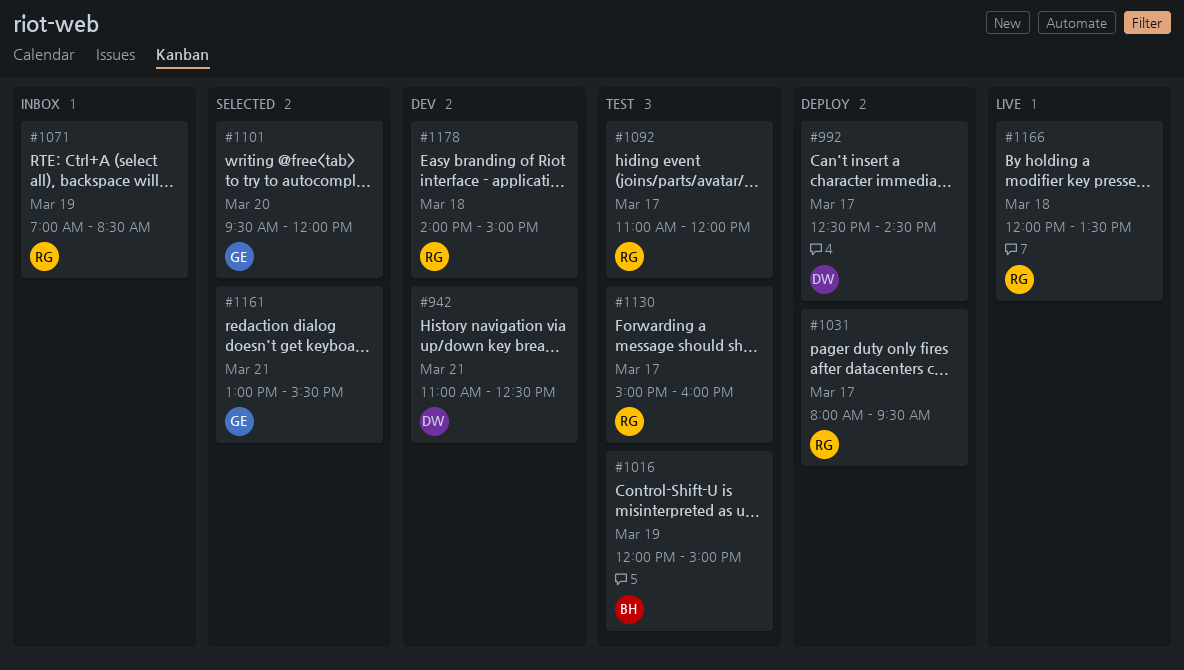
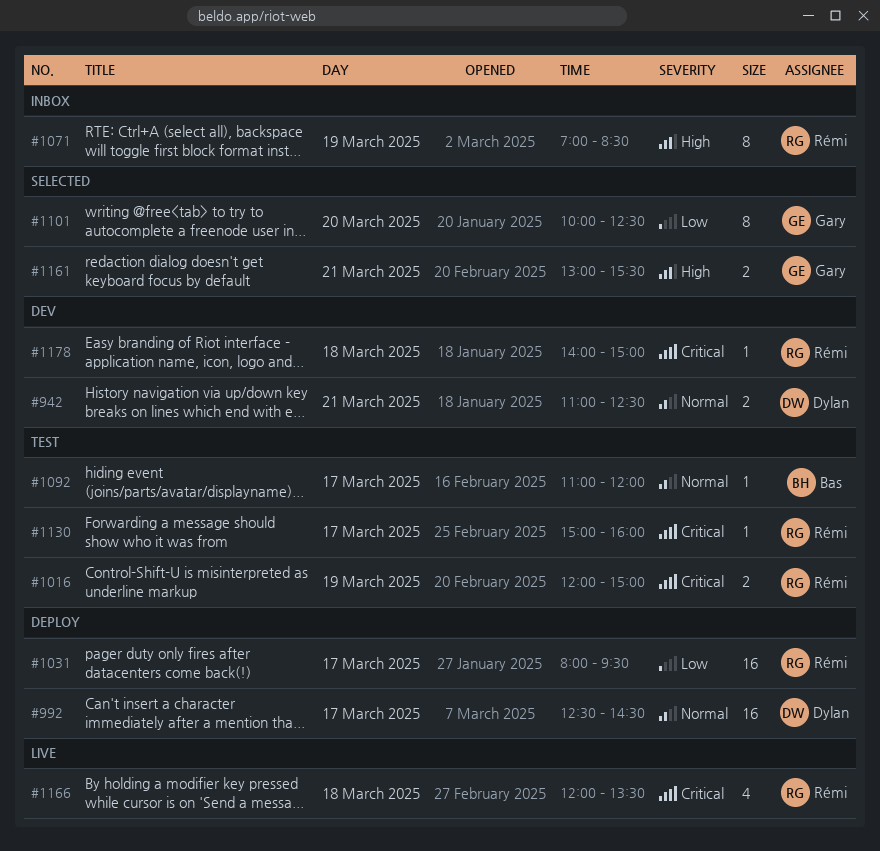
#1016, owner: Bas -> Rémi
#1092, owner: Rémi -> Bas
#1101, begins: 09:30 -> 10:00
#1101, ends: 12:00 -> 12:30

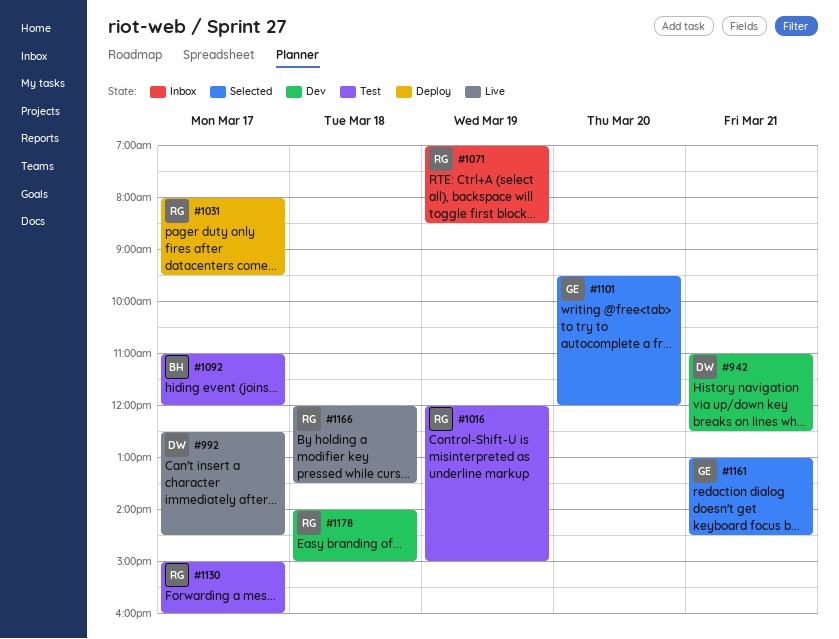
#992, status: Deploy -> Live
#1101, begins: 10:00 -> 09:30
#1101, ends: 12:30 -> 12:00
#1161, ends: 15:30 -> 14:30

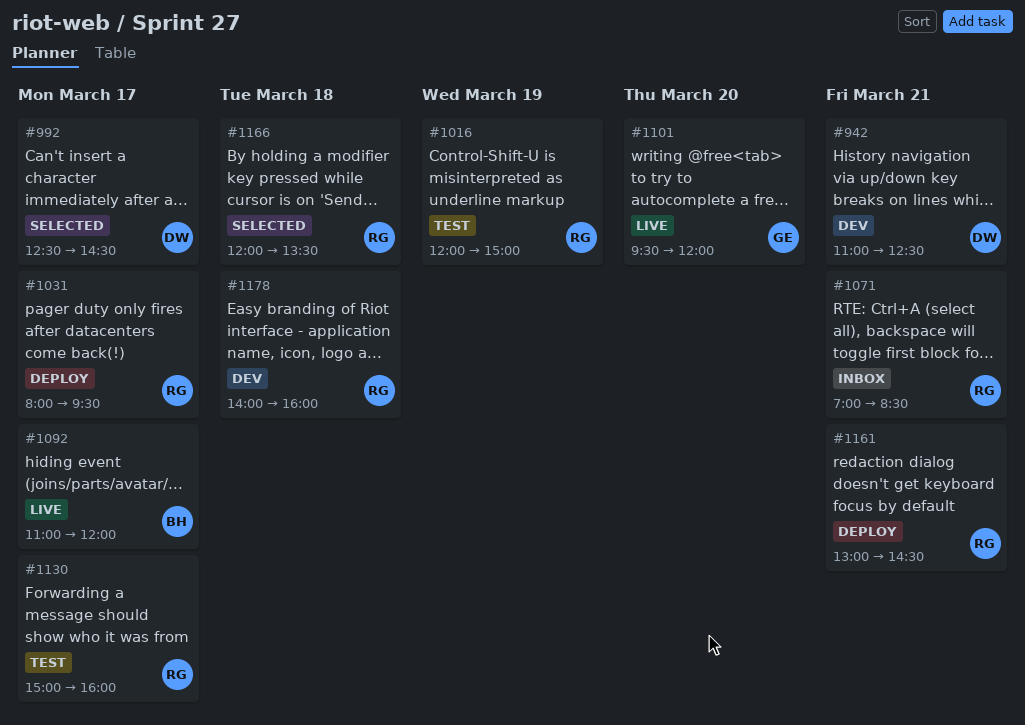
#992, status: Live -> Selected
#1071, day: Mar 19 -> Mar 21
#1092, status: Test -> Live
#1101, status: Selected -> Live
#1161, status: Selected -> Deploy
#1161, owner: GE -> RG
#1166, status: Live -> Selected
#1178, ends: 15:00 -> 16:00

